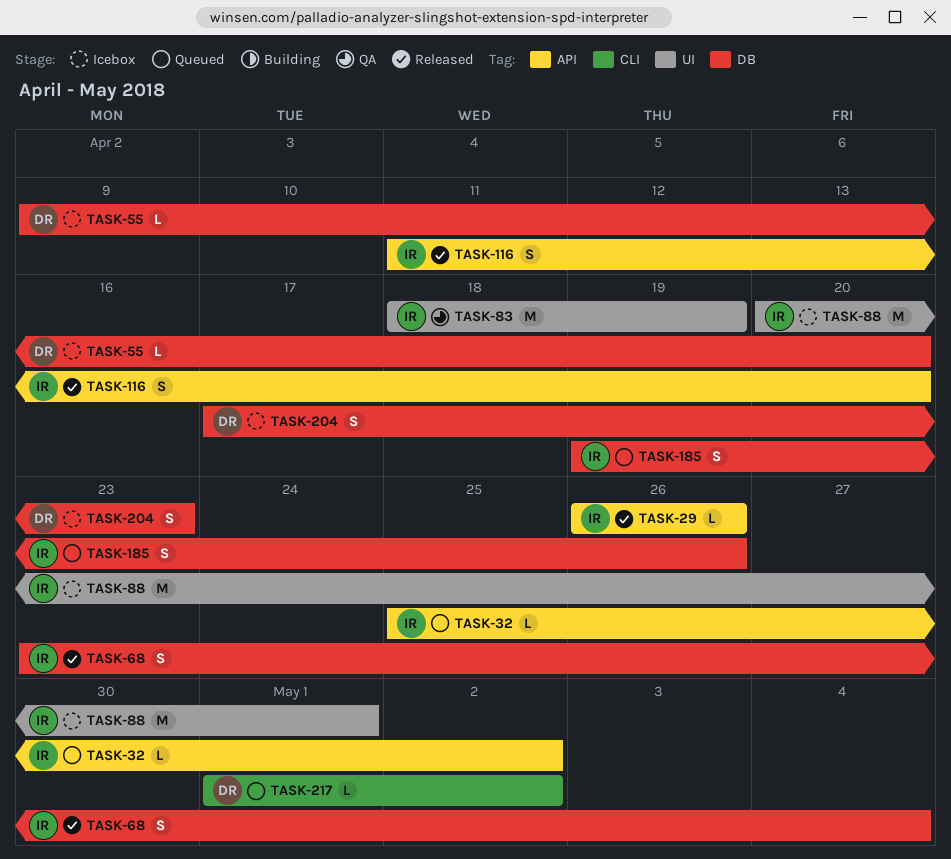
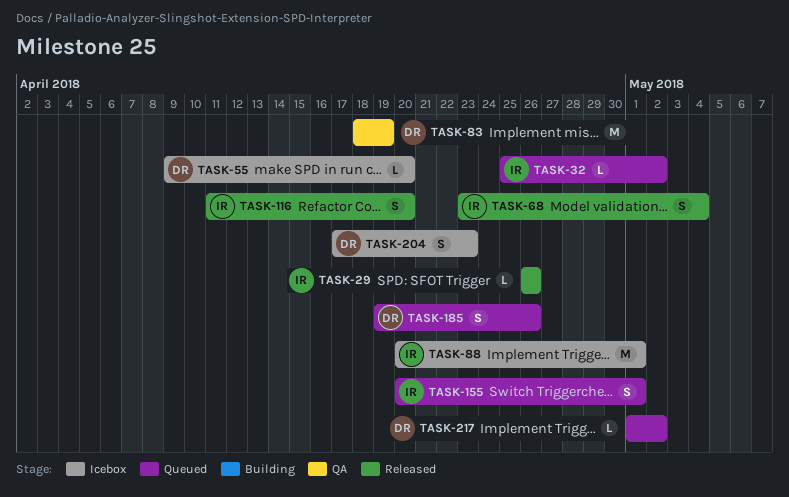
TASK-83, owner: IR -> DR
TASK-155: none -> present
TASK-185, owner: IR -> DR

